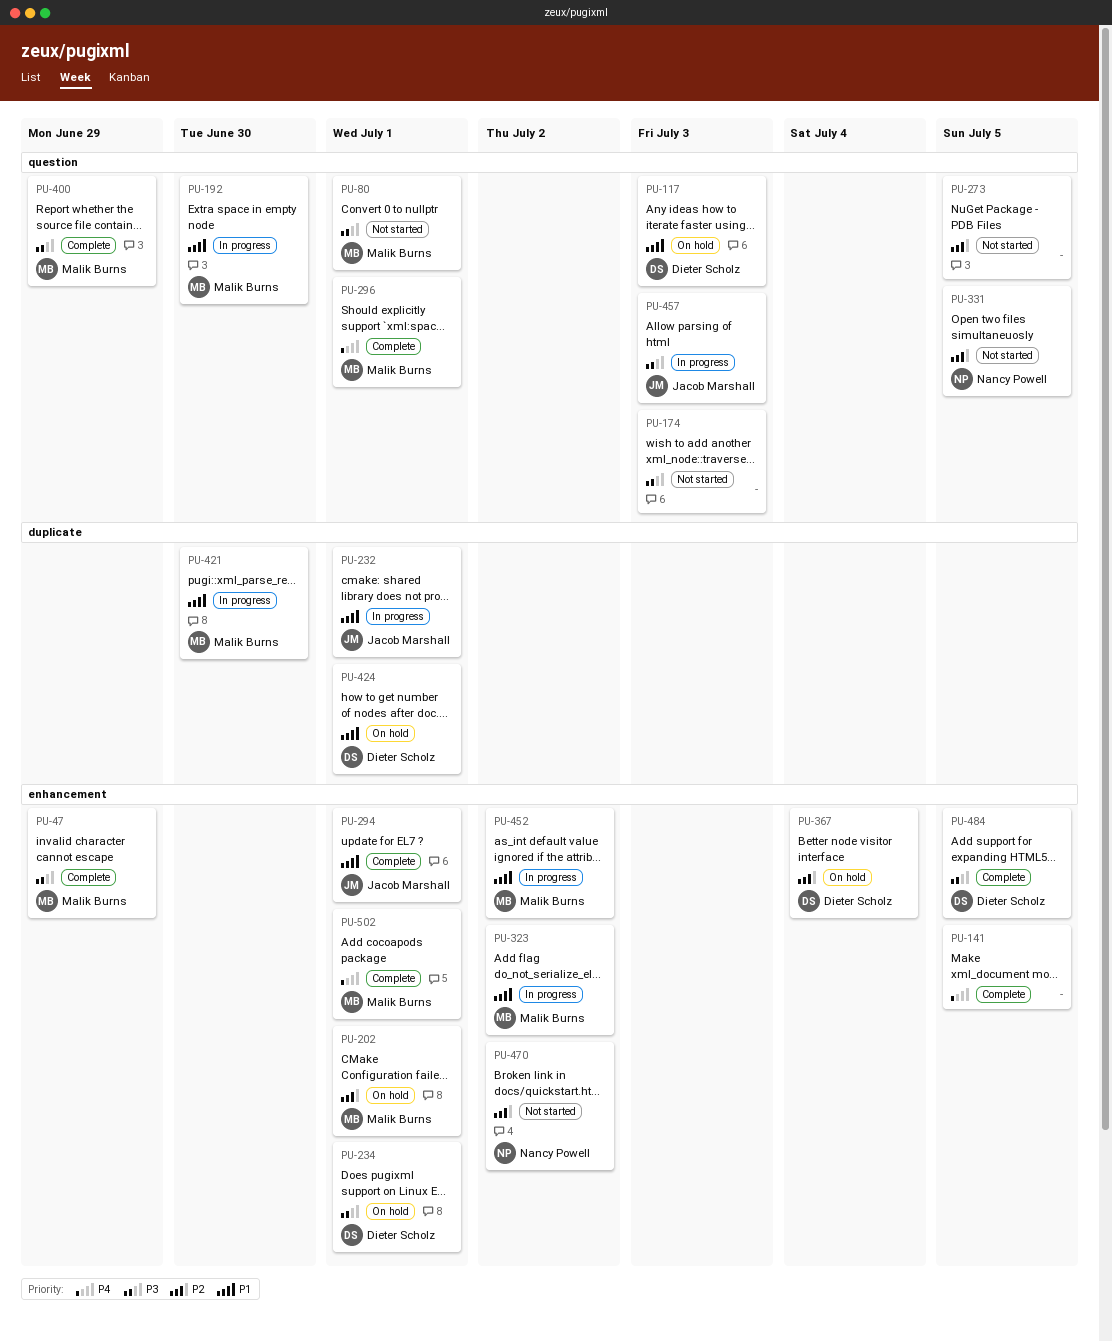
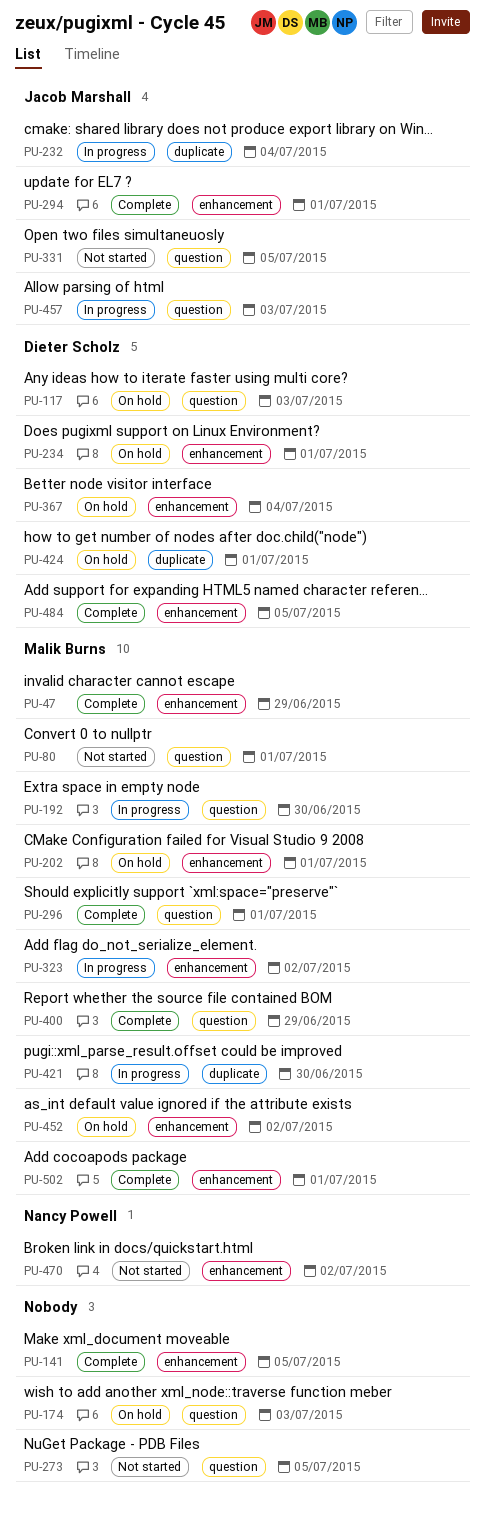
PU-174, status: Not started -> On hold
PU-232, due: Jul 1 -> Jul 4
PU-331, owner: Nancy Powell -> Jacob Marshall
PU-452, status: In progress -> On hold

